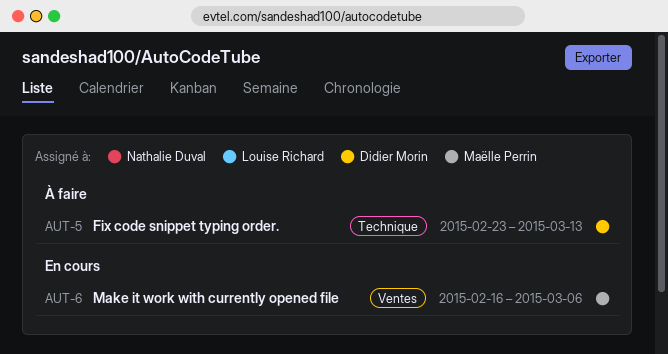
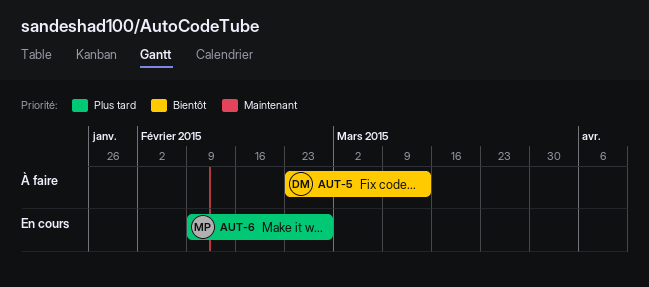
AUT-6, start: Feb 16 -> Feb 9
AUT-6, due: Mar 6 -> Feb 27

